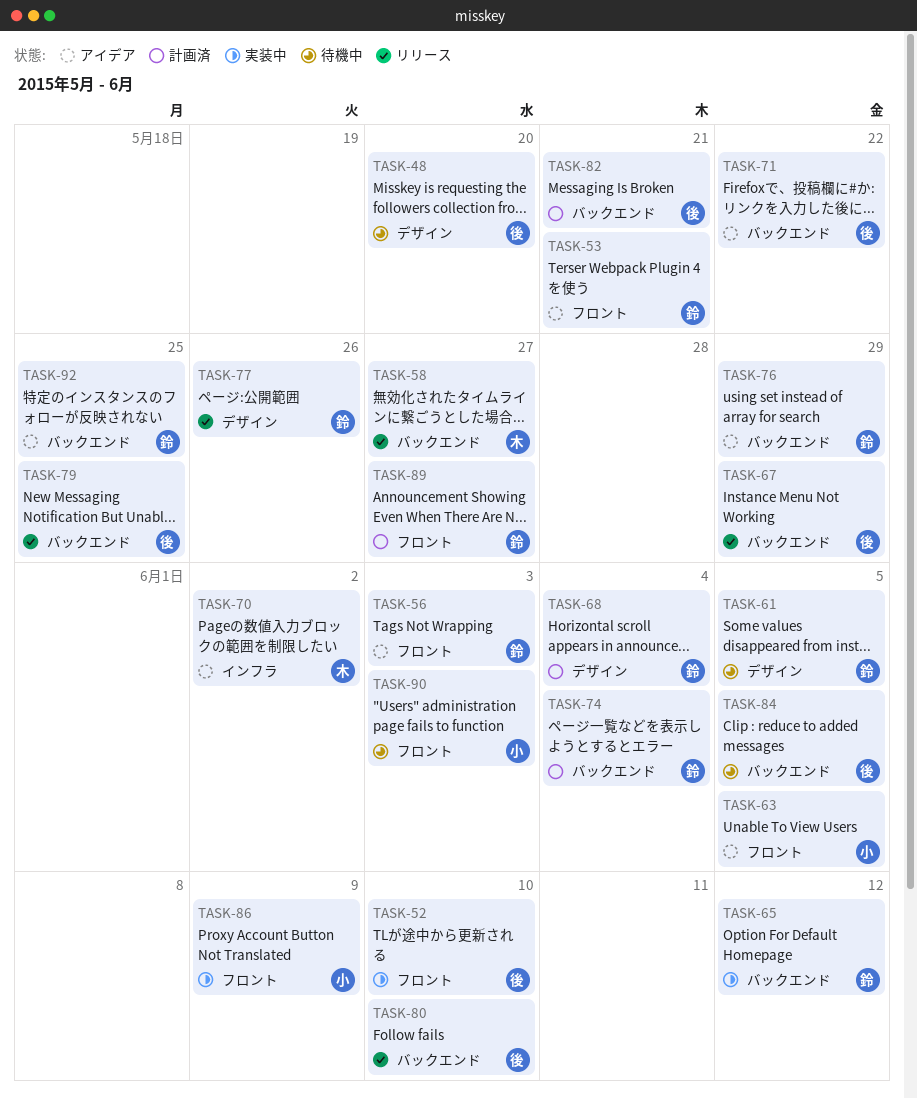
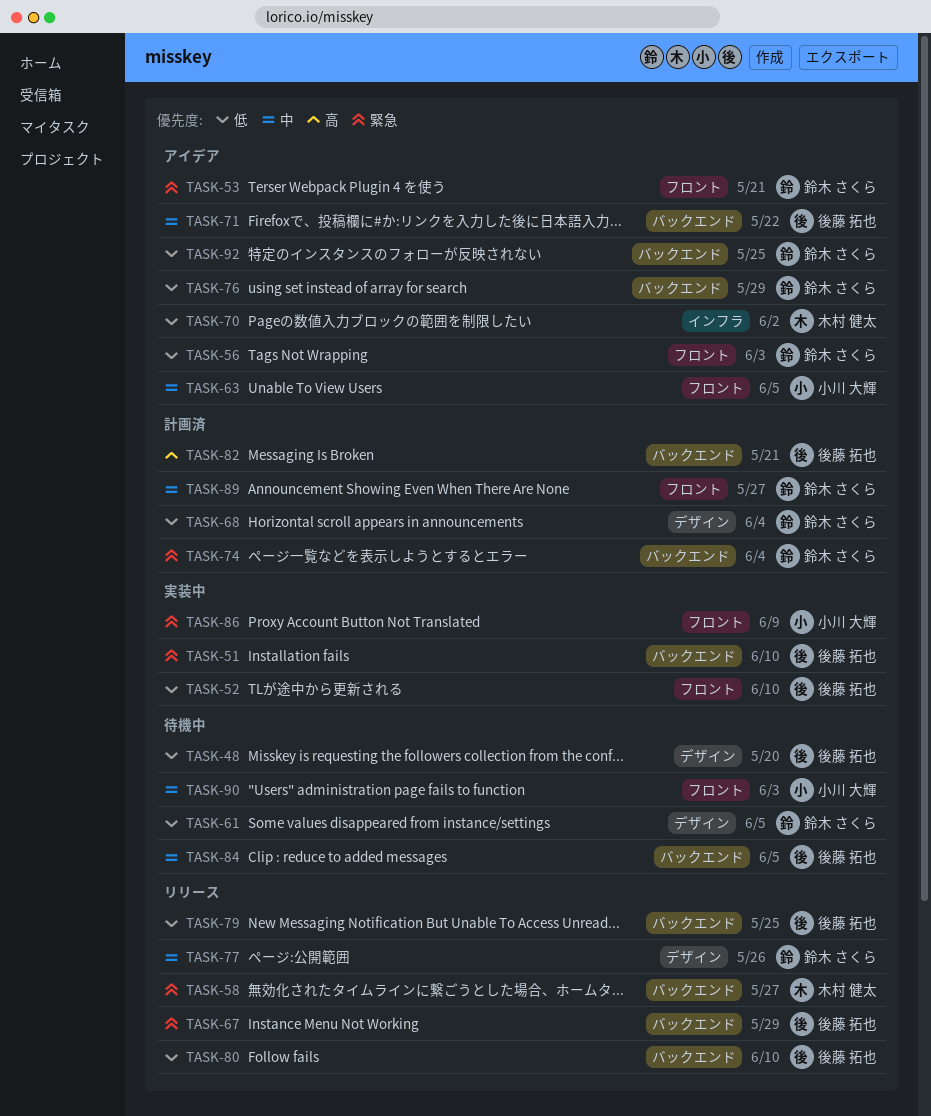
TASK-51: none -> present
TASK-65: present -> none

